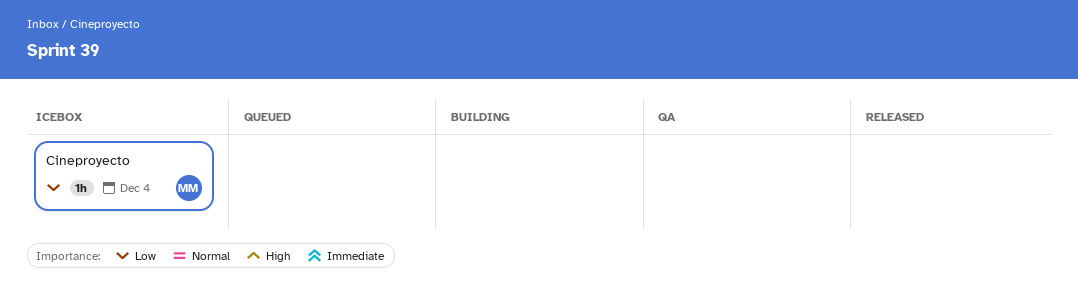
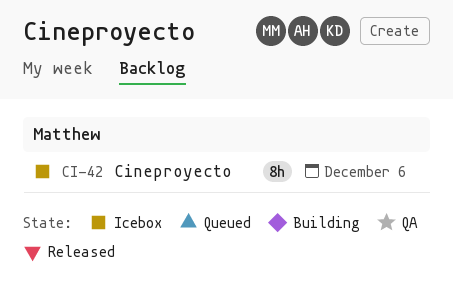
Cineproyecto, estimate: 1h -> 8h
Cineproyecto, due: Dec 4 -> Dec 6

